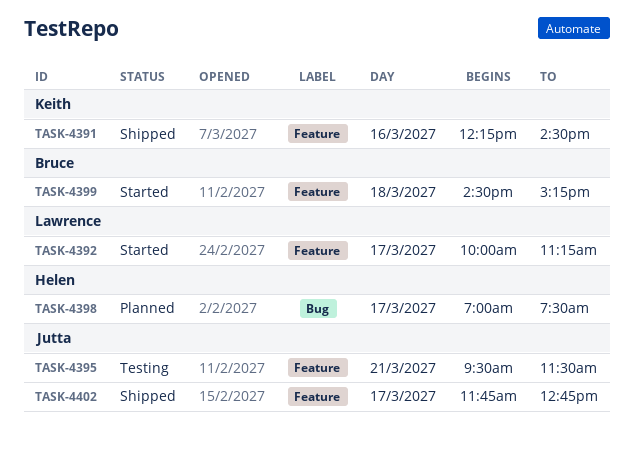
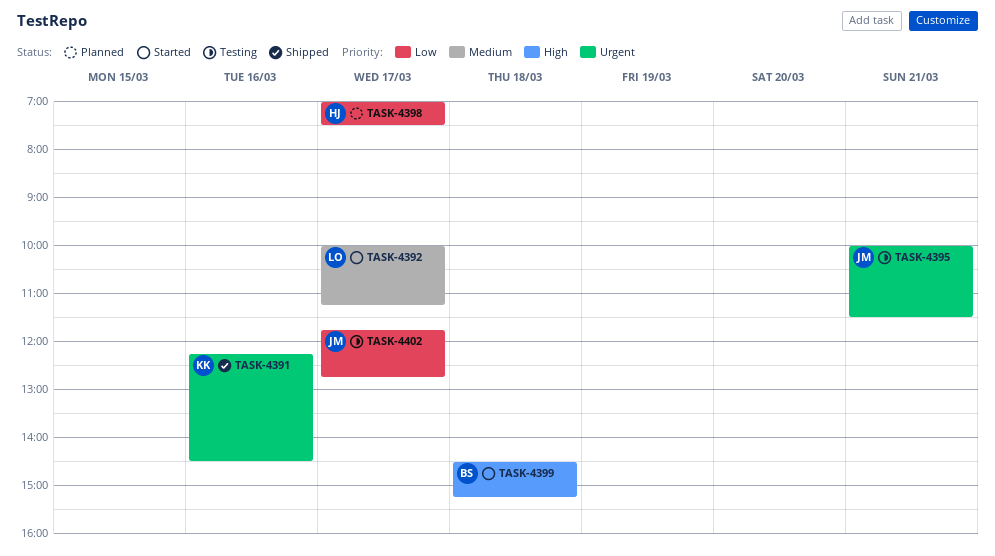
TASK-4395, begins: 09:30 -> 10:00
TASK-4402, status: Shipped -> Testing

